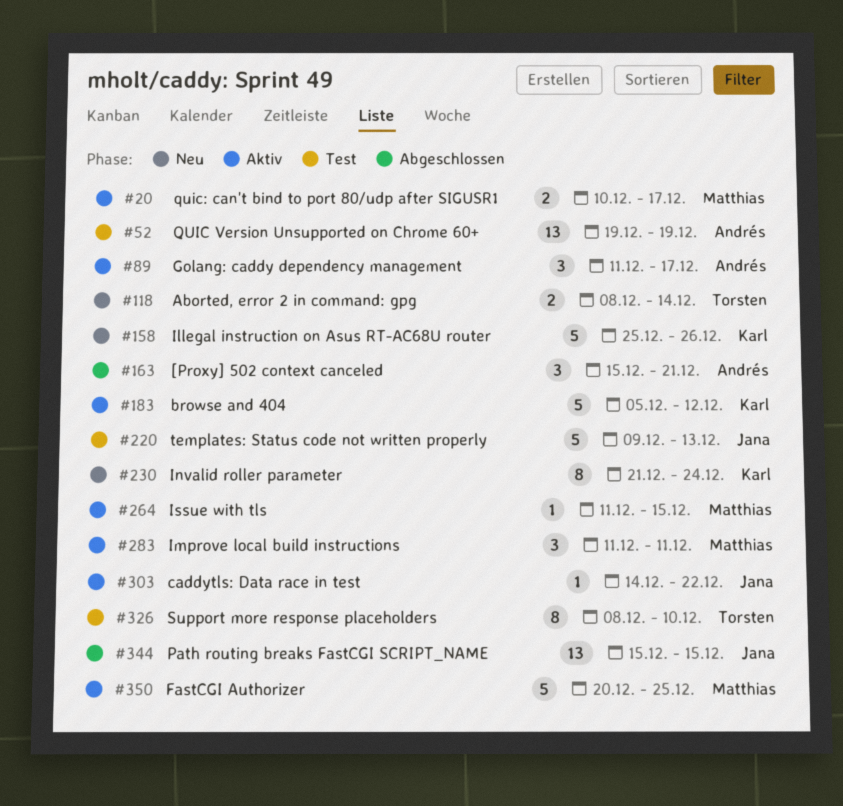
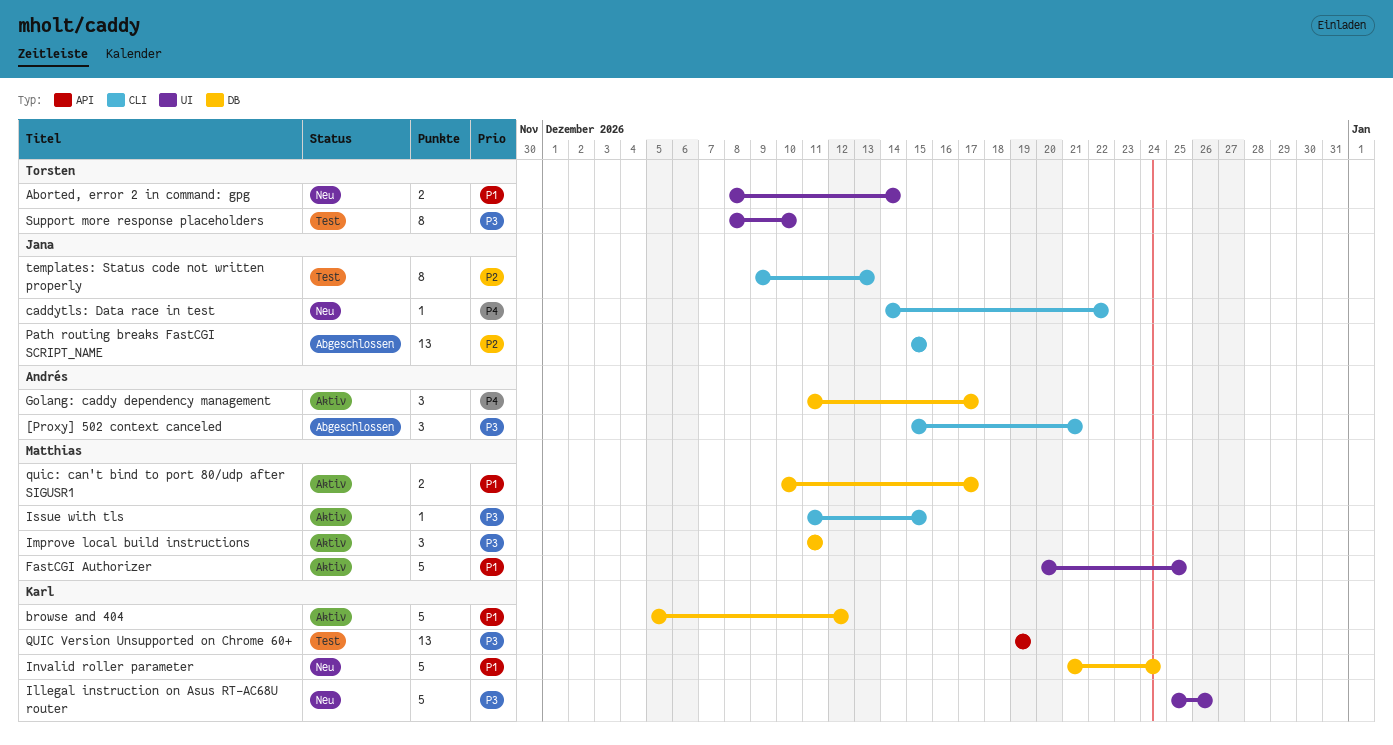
caddytls: Data race in test, status: Aktiv -> Neu
Invalid roller parameter, estimate: 8 -> 5
QUIC Version Unsupported on Chrome 60+, owner: Andrés -> Karl
templates: Status code not written properly, estimate: 5 -> 8

